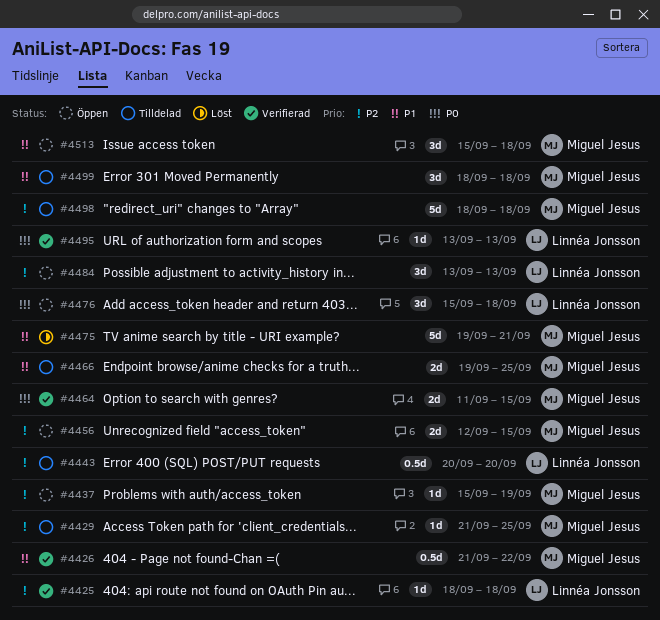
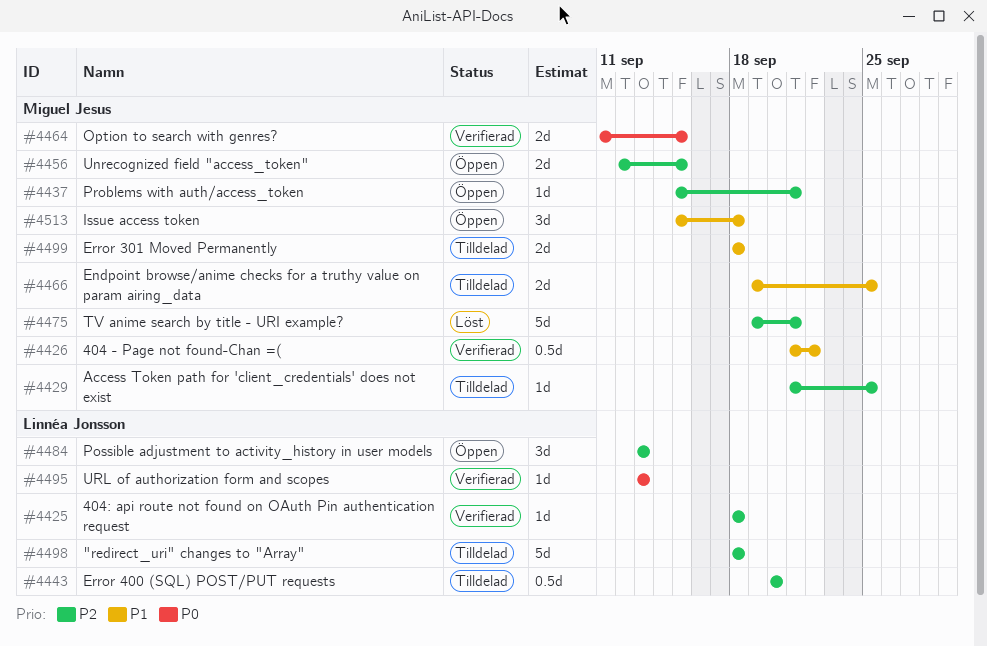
#4437, due: Sep 19 -> Sep 21
#4475, priority: P1 -> P2
#4476: present -> none
#4498, owner: Miguel Jesus -> Linnéa Jonsson
#4499, estimate: 3d -> 2d

